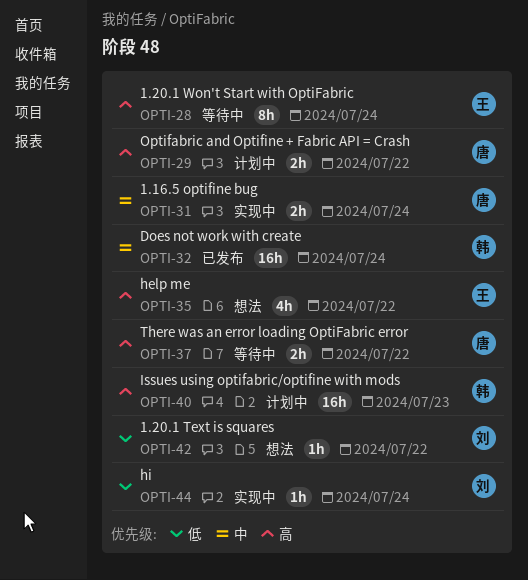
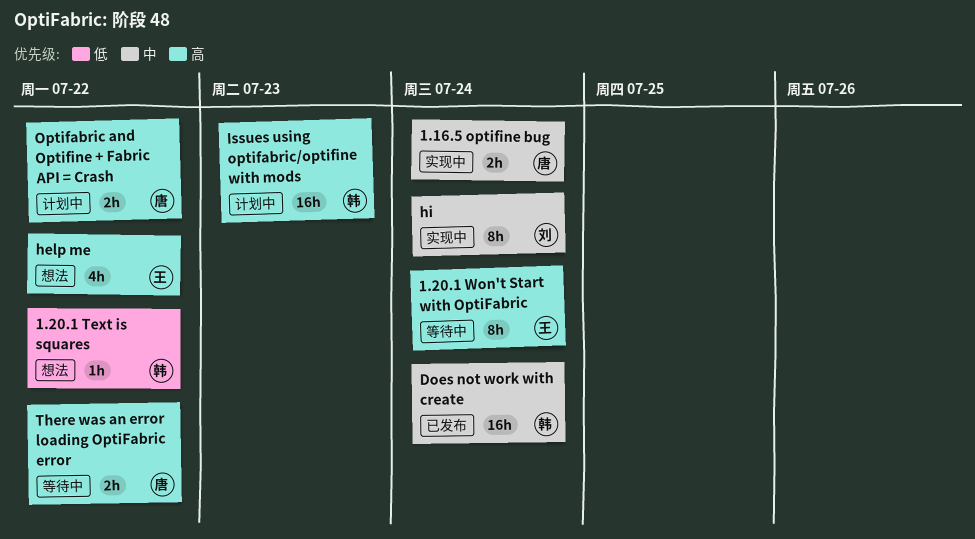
1.20.1 Text is squares, owner: 刘 -> 韩
hi, priority: 低 -> 中
hi, estimate: 1h -> 8h

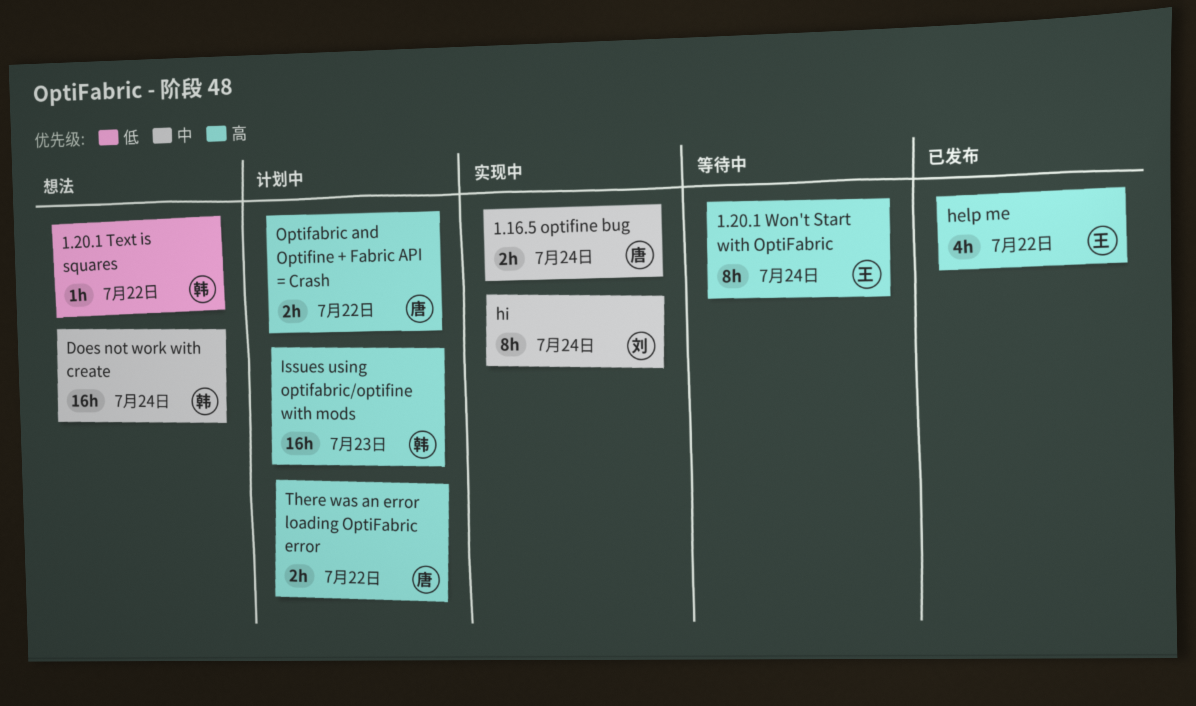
Does not work with create, status: 已发布 -> 想法
help me, status: 想法 -> 已发布
There was an error loading OptiFabric error, status: 等待中 -> 计划中

